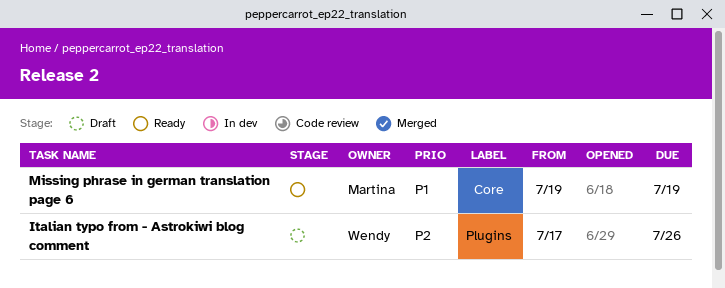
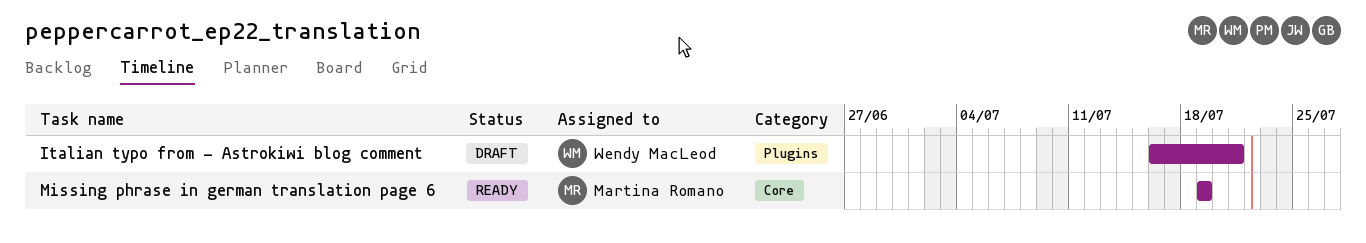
Italian typo from - Astrokiwi blog comment, start: Jul 17 -> Jul 16
Italian typo from - Astrokiwi blog comment, due: Jul 26 -> Jul 21

